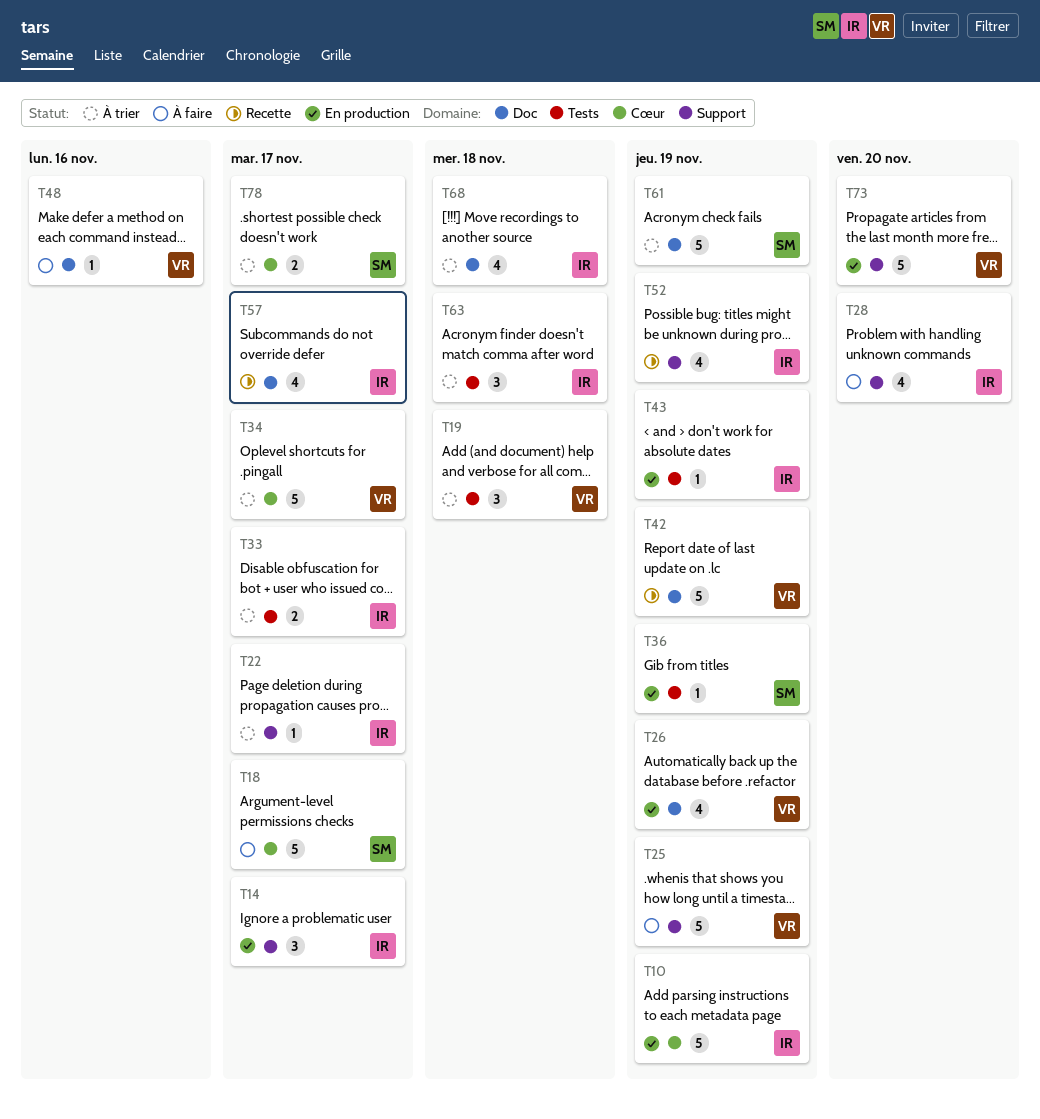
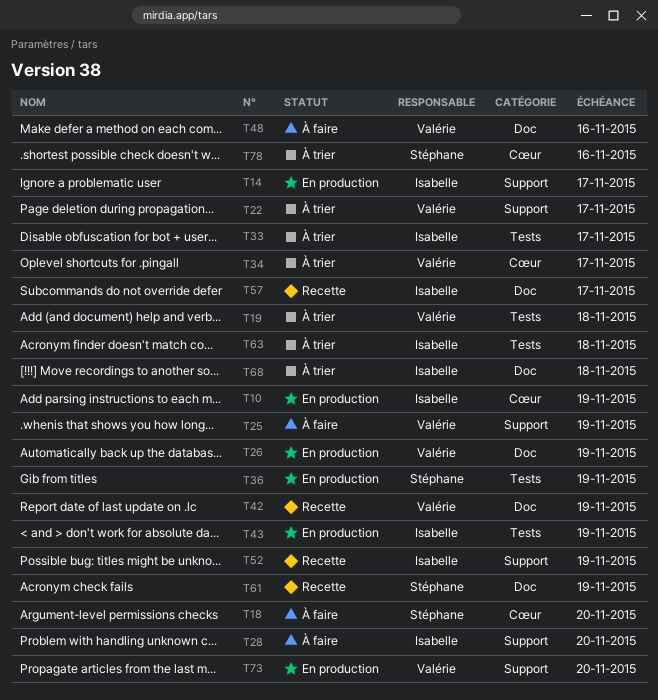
T18, due: Nov 17 -> Nov 20
T22, owner: Isabelle -> Valérie
T61, status: À trier -> Recette
T78, due: Nov 17 -> Nov 16

